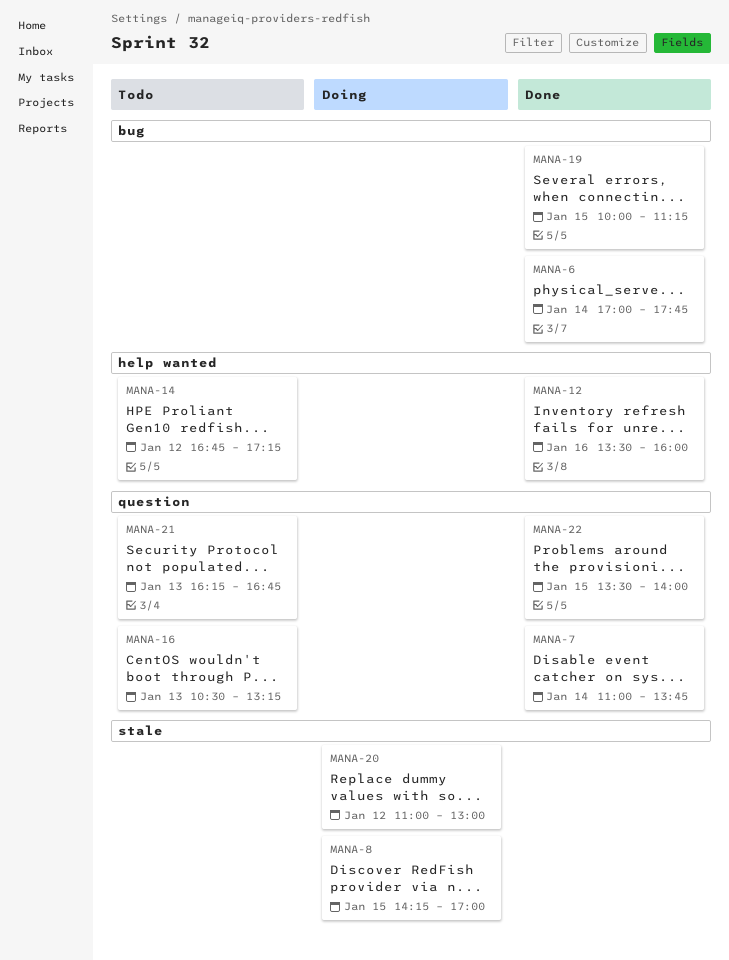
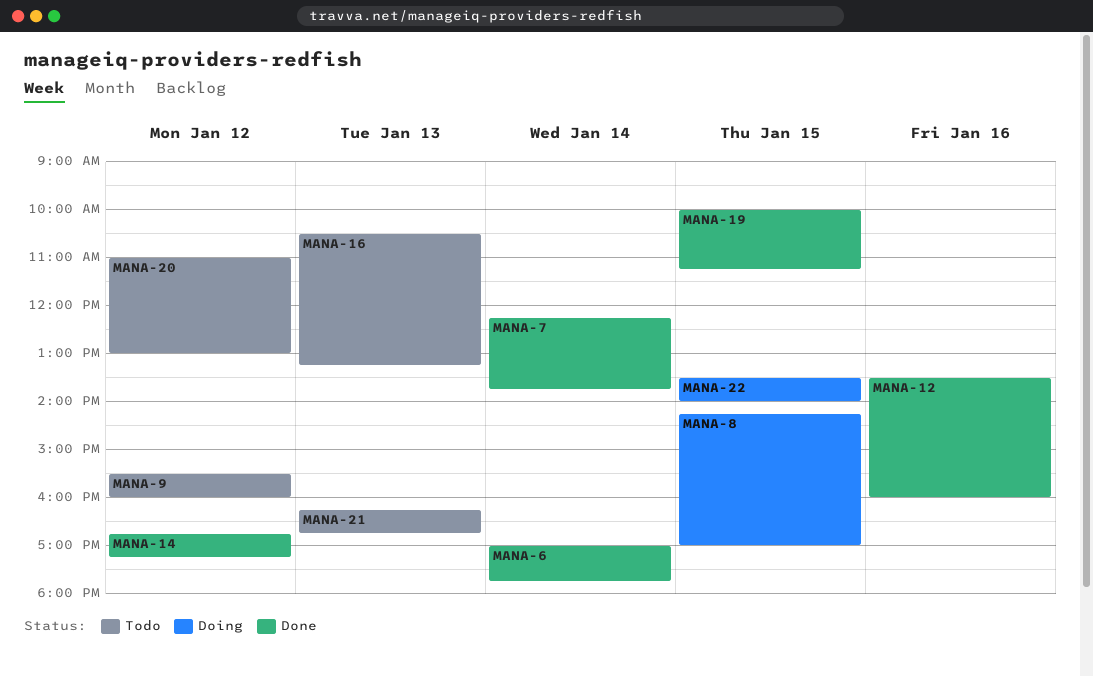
MANA-7, begins: 11:00 -> 12:15
MANA-9: none -> present
MANA-14, status: Todo -> Done
MANA-20, status: Doing -> Todo
MANA-22, status: Done -> Doing

